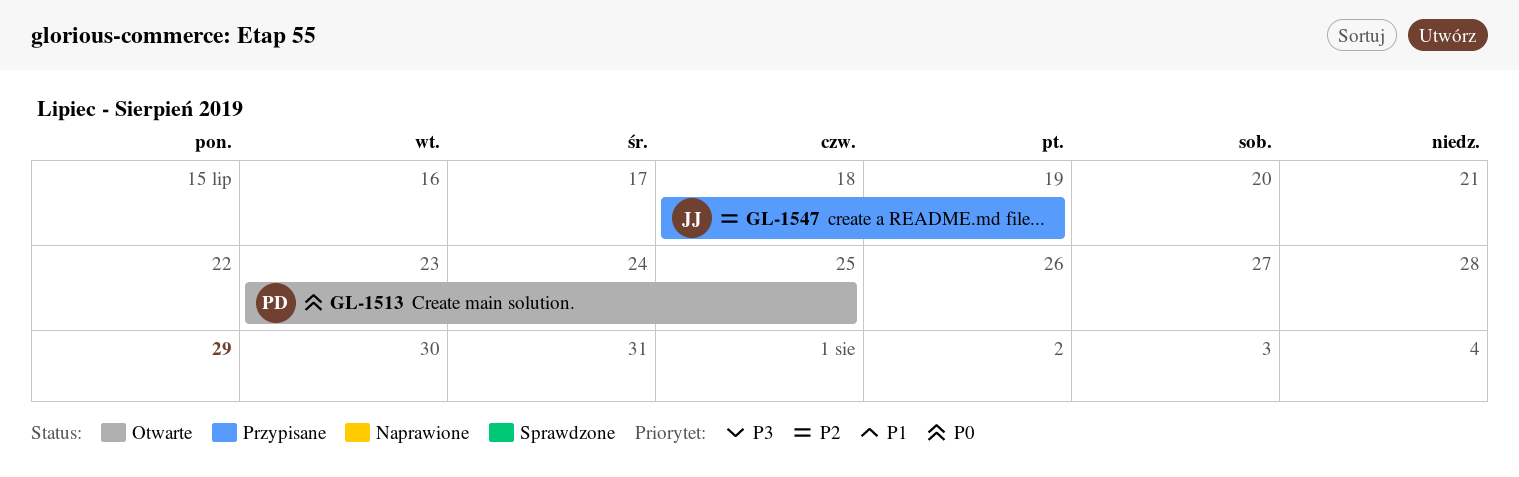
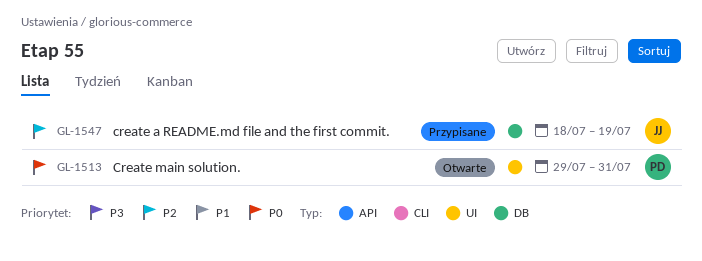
GL-1513, start: Jul 23 -> Jul 29
GL-1513, due: Jul 25 -> Jul 31

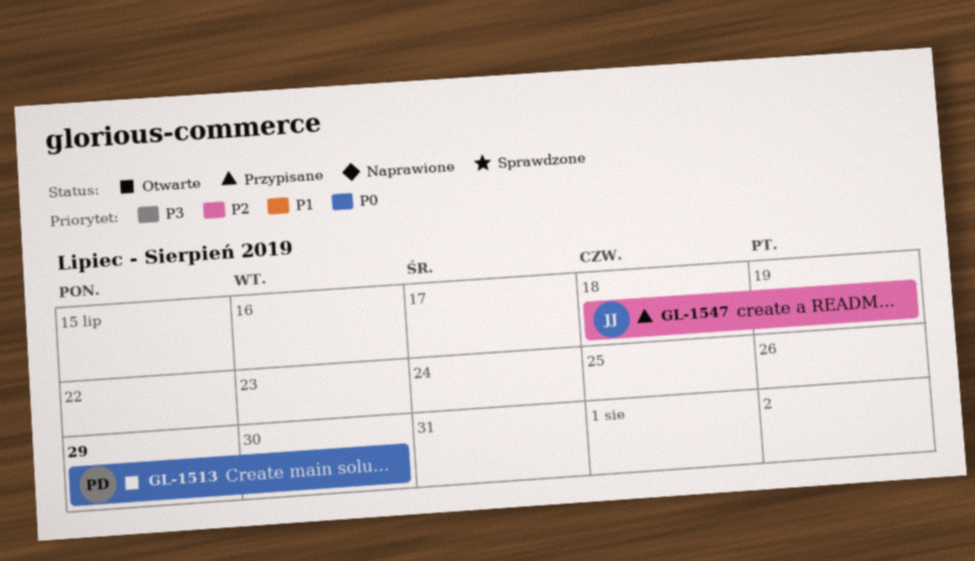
GL-1513, due: Jul 31 -> Jul 30

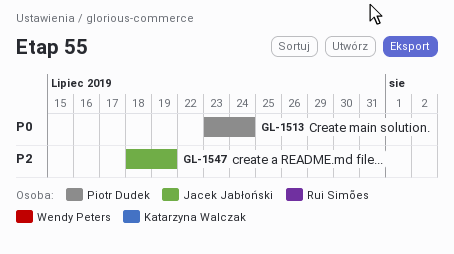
GL-1513, start: Jul 29 -> Jul 23
GL-1513, due: Jul 30 -> Jul 24

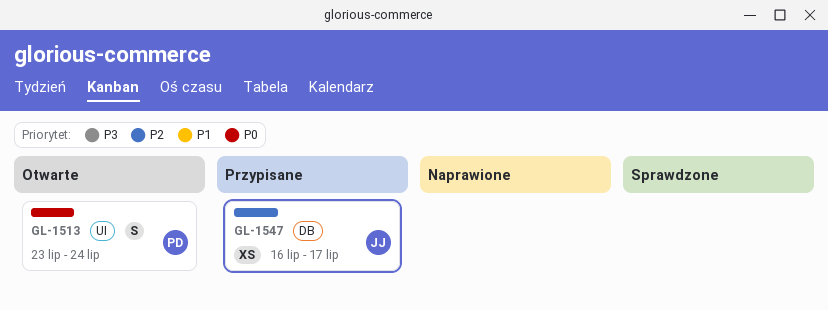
GL-1547, start: Jul 18 -> Jul 16
GL-1547, due: Jul 19 -> Jul 17

